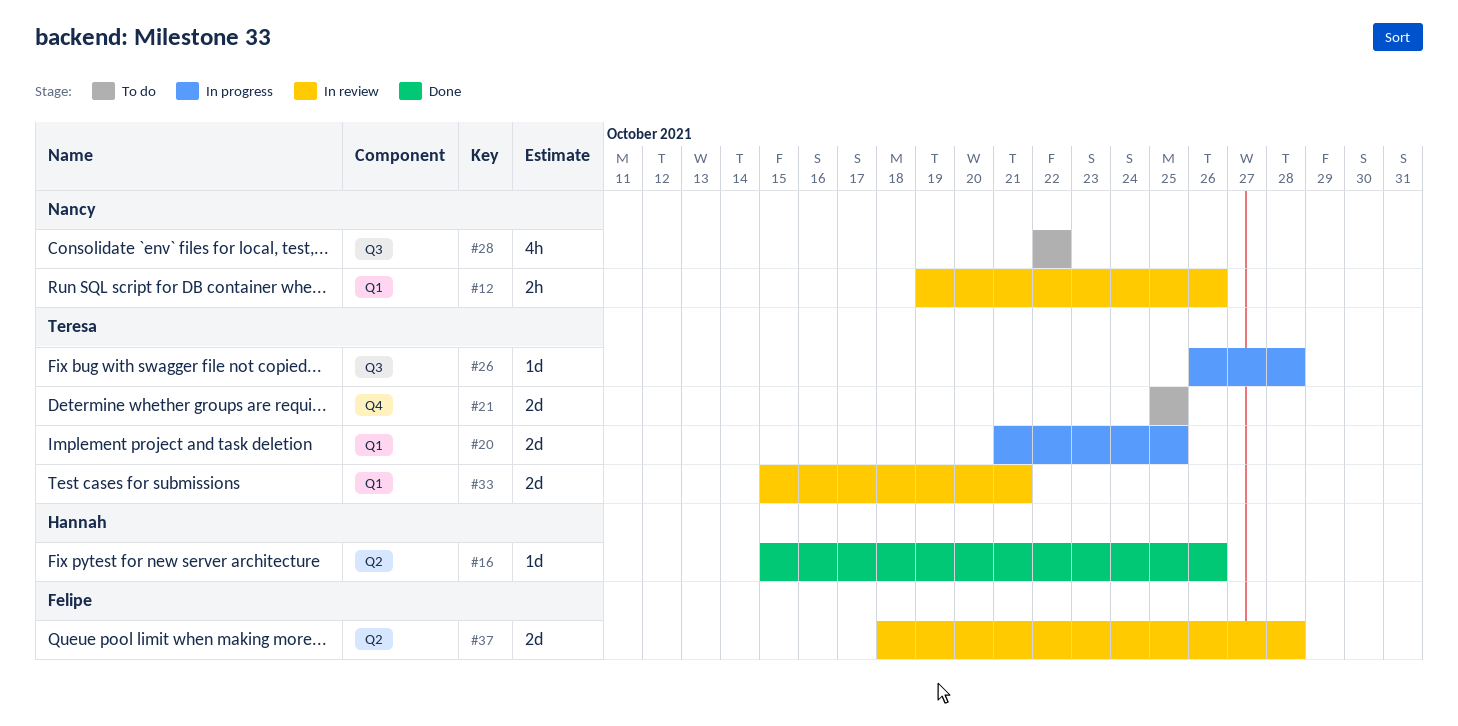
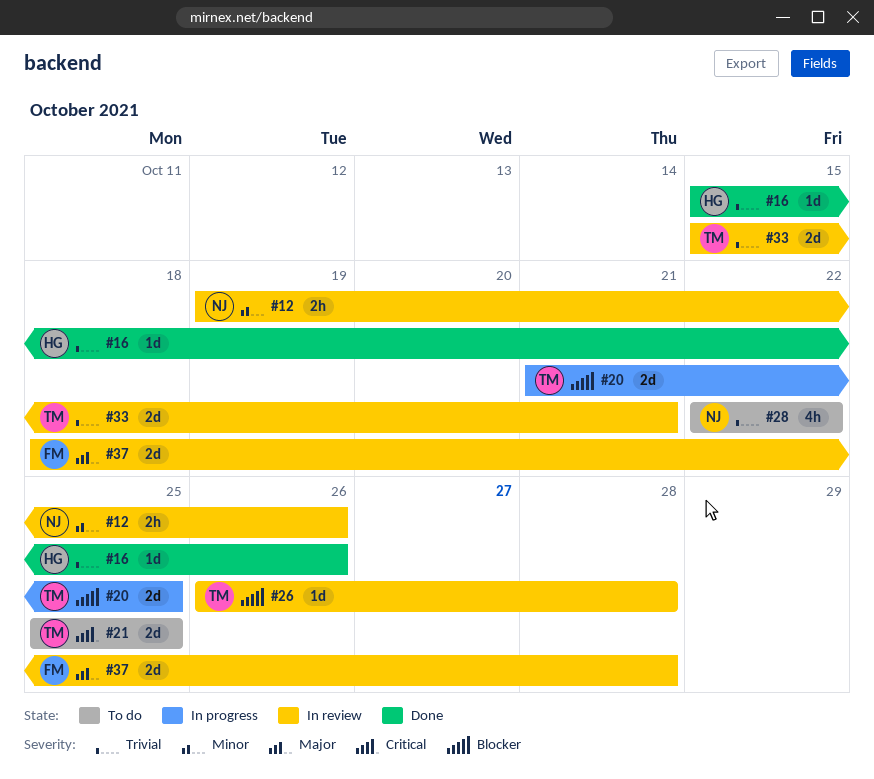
#26, status: In progress -> In review

